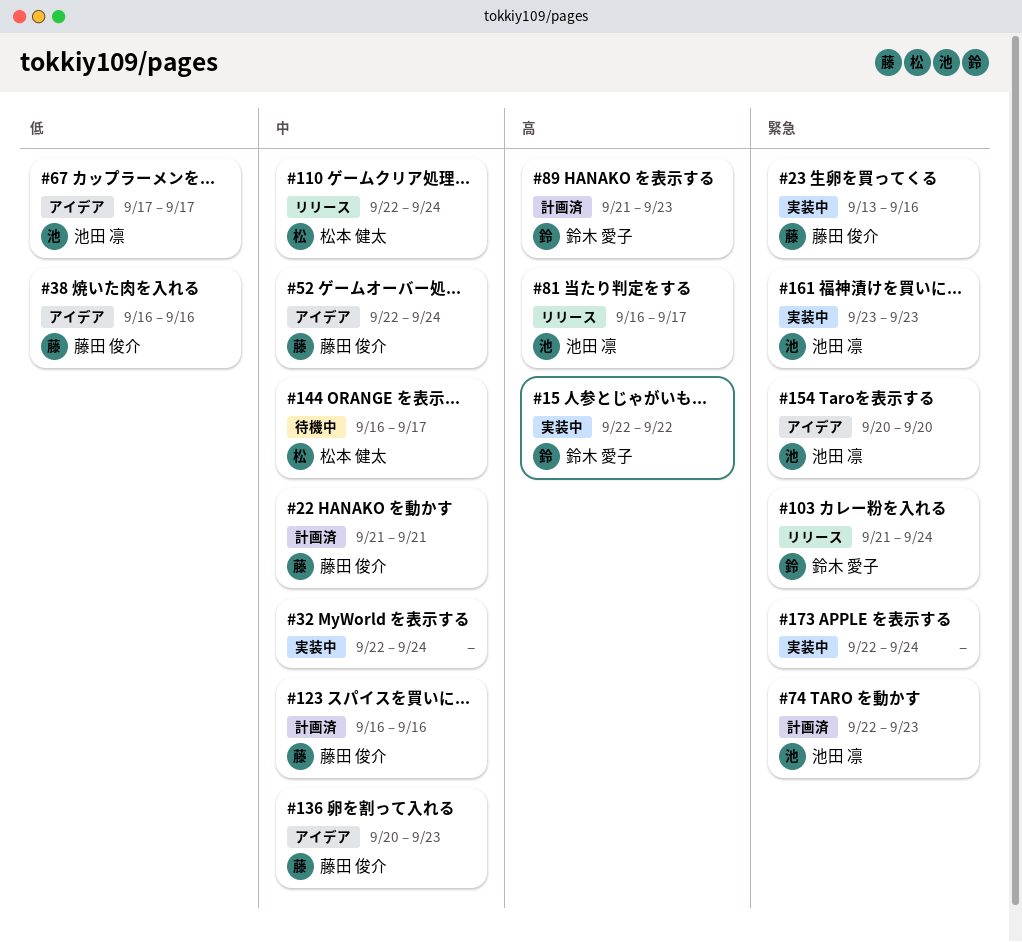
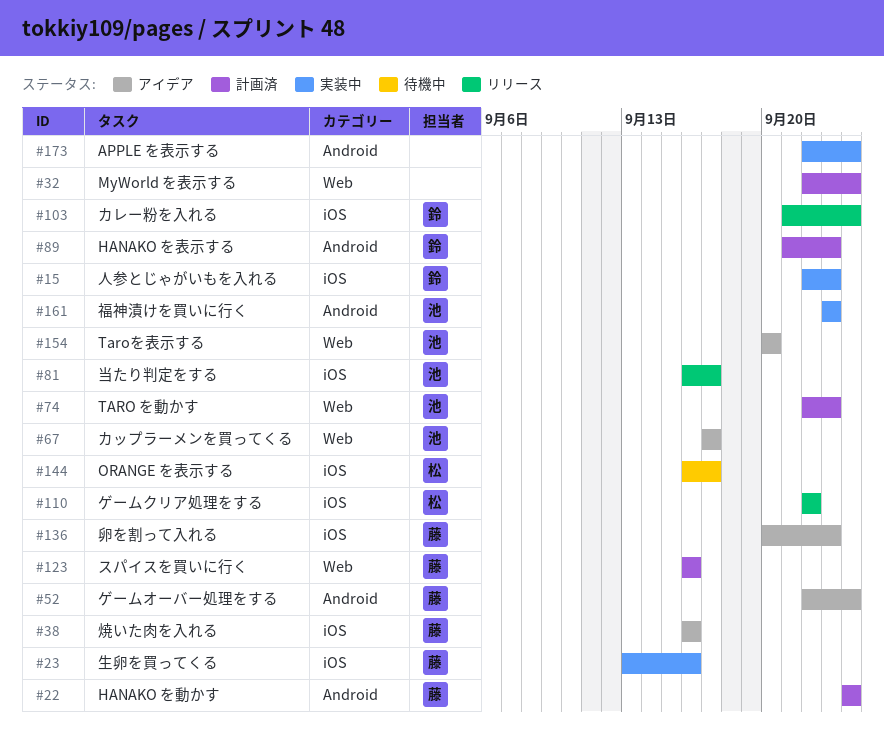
#15, due: Sep 22 -> Sep 23
#22, start: Sep 21 -> Sep 24
#22, due: Sep 21 -> Sep 24
#32, status: 実装中 -> 計画済
#110, due: Sep 24 -> Sep 22

